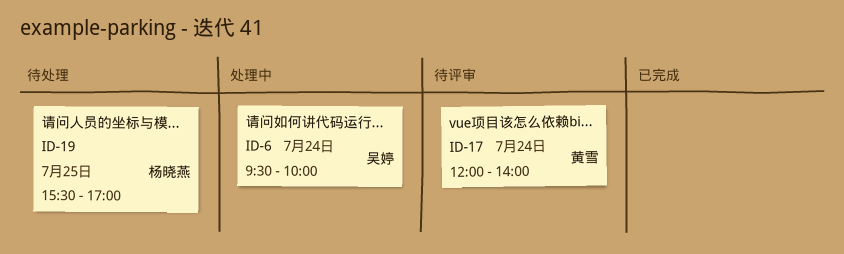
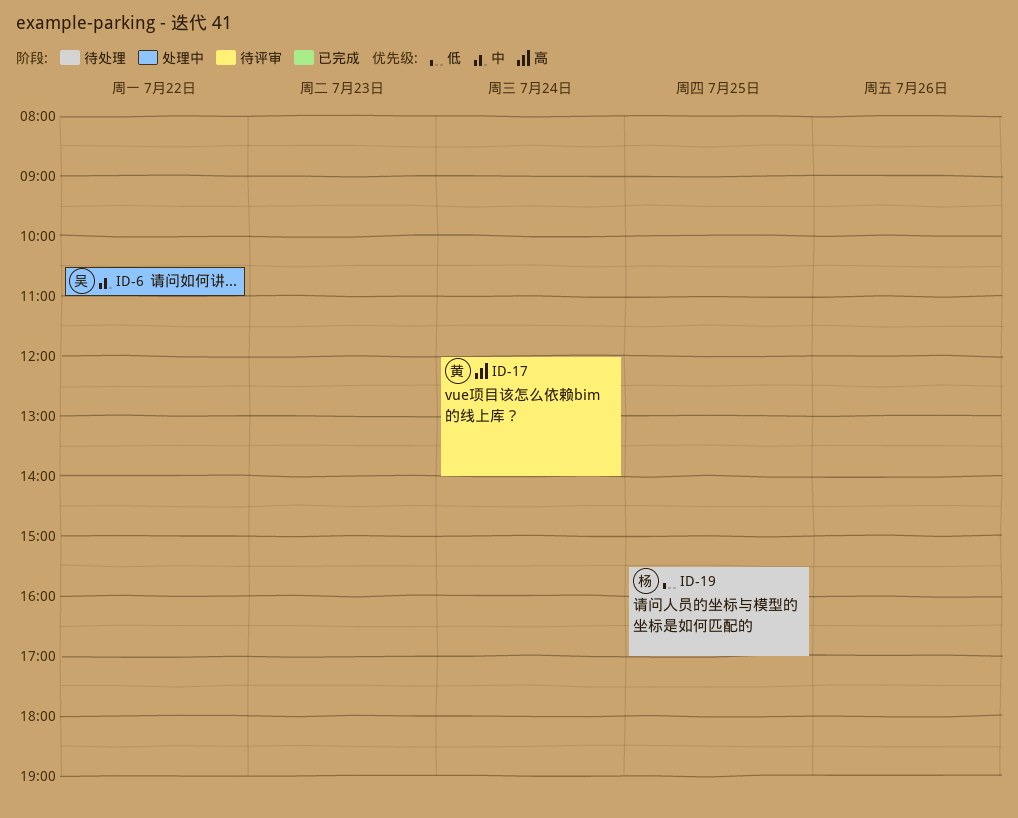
ID-6, day: Jul 24 -> Jul 22
ID-6, begins: 09:30 -> 10:30
ID-6, ends: 10:00 -> 11:00

